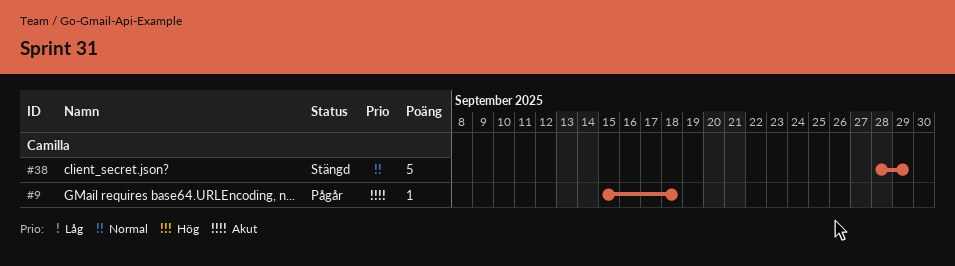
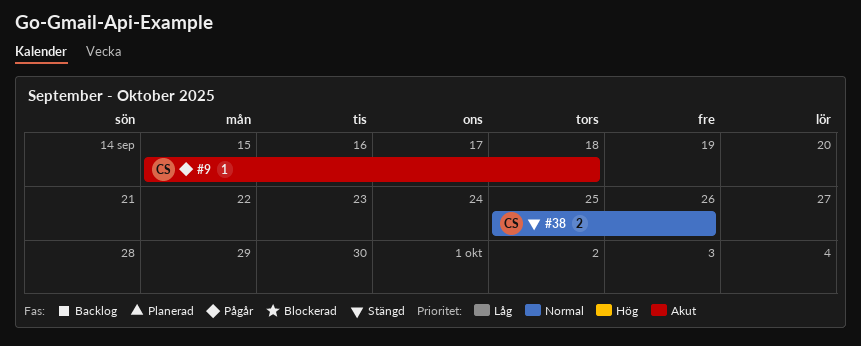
#38, estimate: 5 -> 2
#38, start: Sep 28 -> Sep 25
#38, due: Sep 29 -> Sep 26

